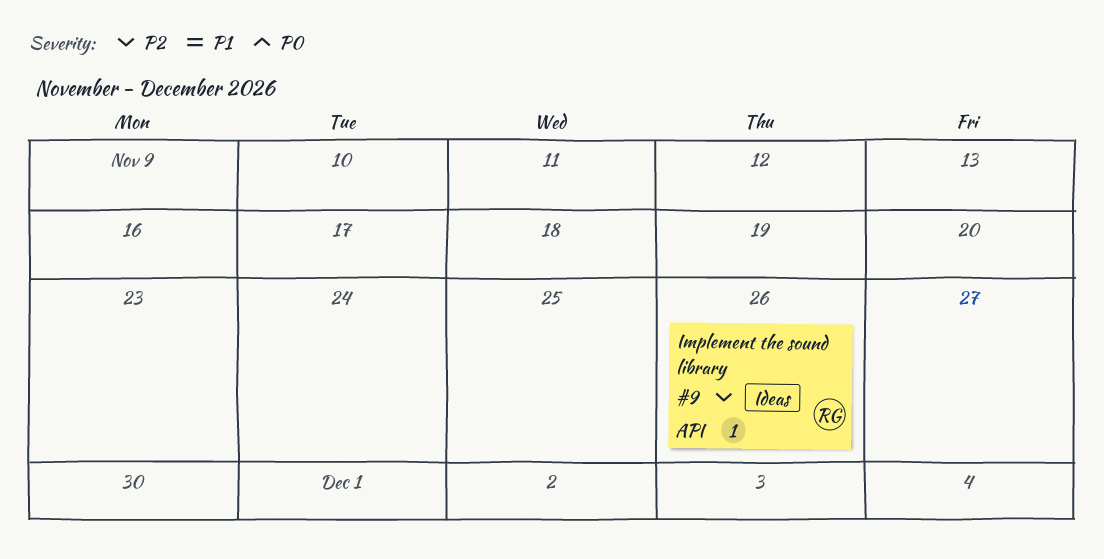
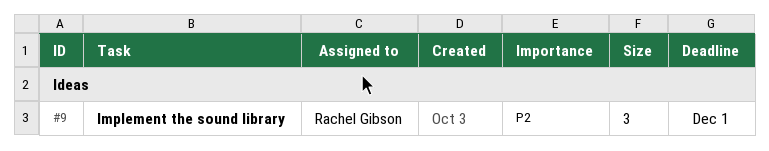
#9, estimate: 1 -> 3
#9, due: Nov 26 -> Dec 1

